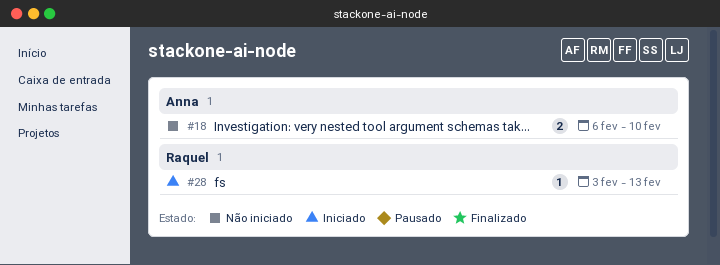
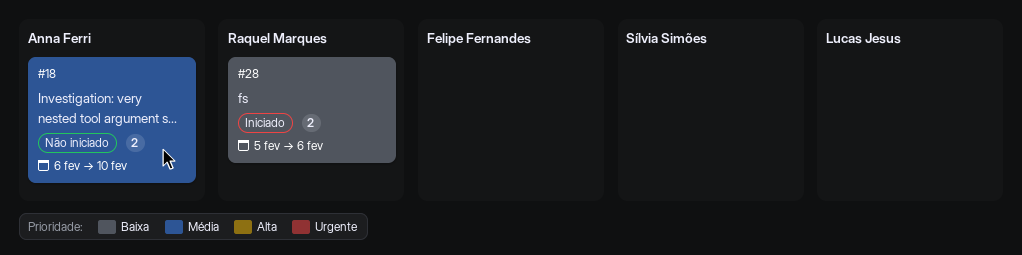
#28, estimate: 1 -> 2
#28, start: Feb 3 -> Feb 5
#28, due: Feb 13 -> Feb 6

